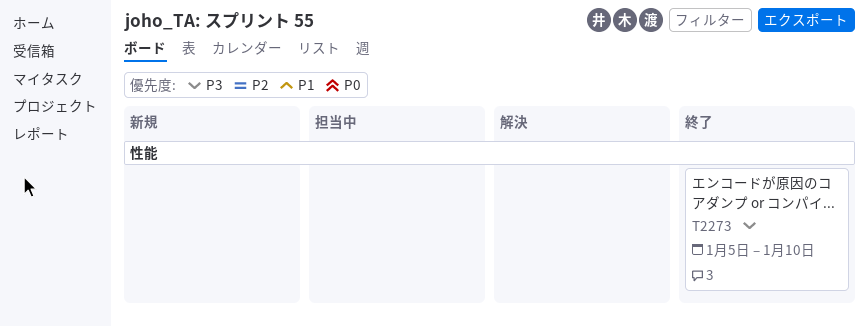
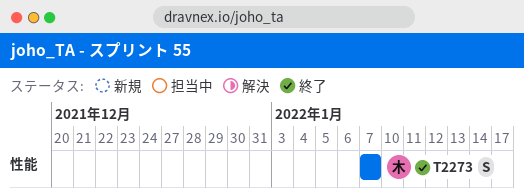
T2273, start: Jan 5 -> Jan 7
T2273, due: Jan 10 -> Jan 7

